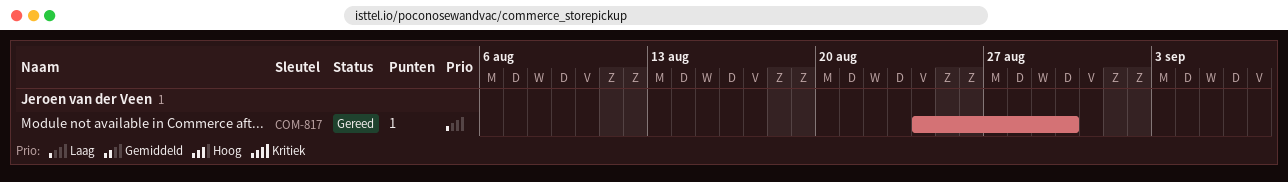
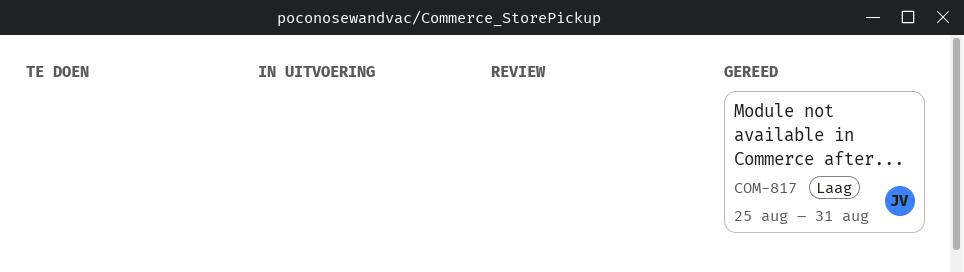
COM-817, start: Aug 24 -> Aug 25
COM-817, due: Aug 30 -> Aug 31

